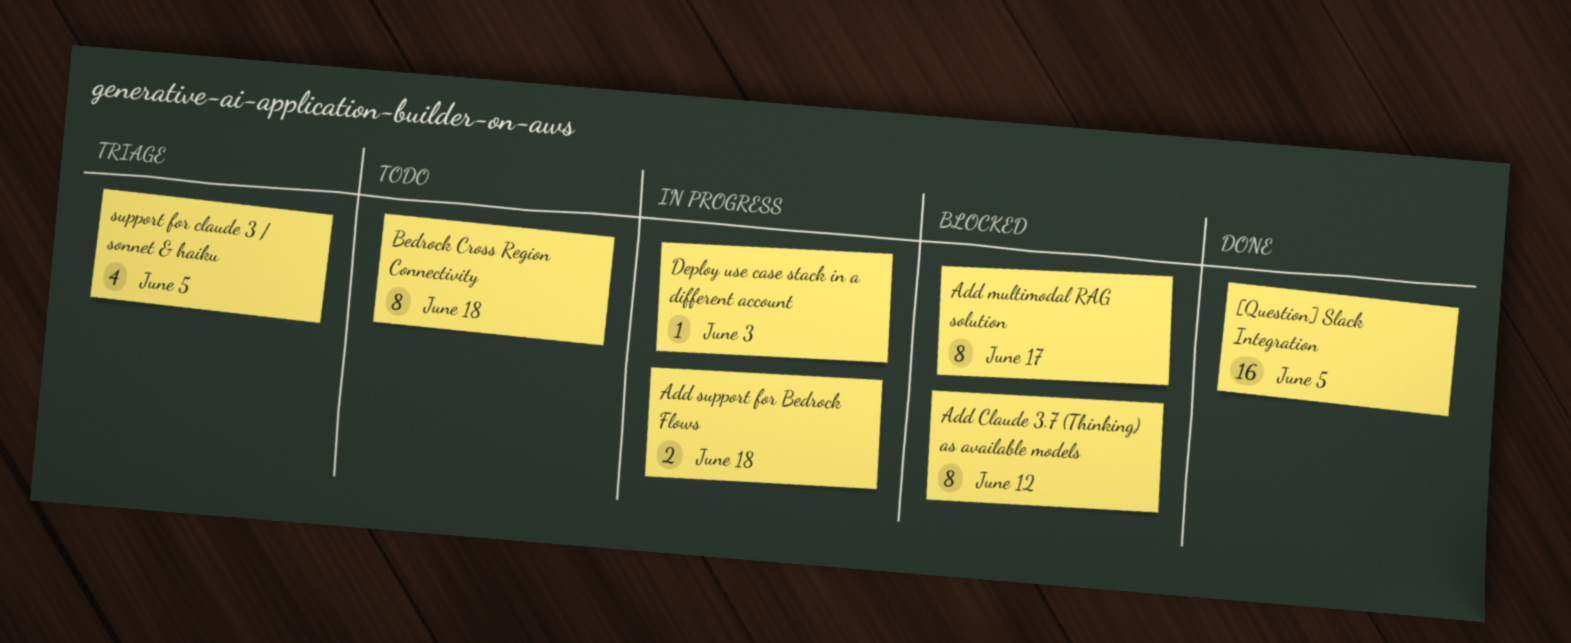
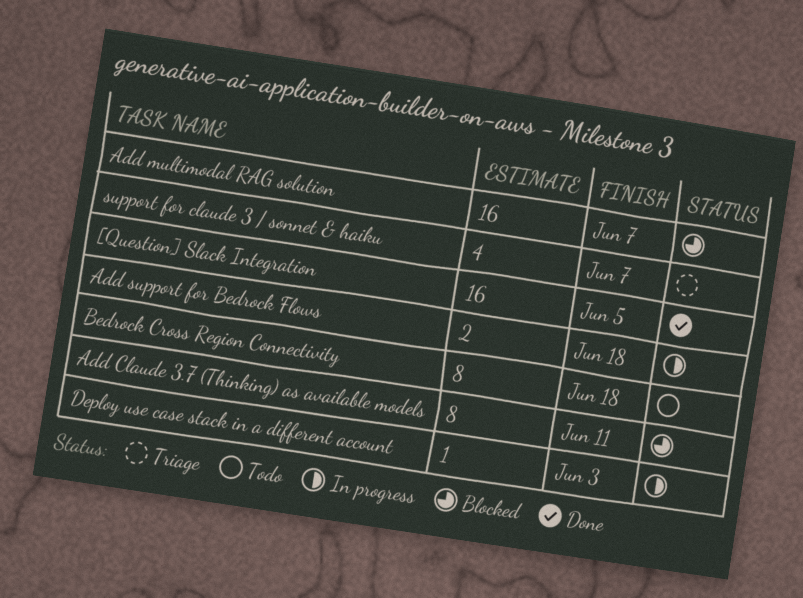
Add Claude 3.7 (Thinking) as available models, due: Jun 12 -> Jun 11
Add multimodal RAG solution, estimate: 8 -> 16
Add multimodal RAG solution, due: Jun 17 -> Jun 7
support for claude 3 / sonnet & haiku, due: Jun 5 -> Jun 7

